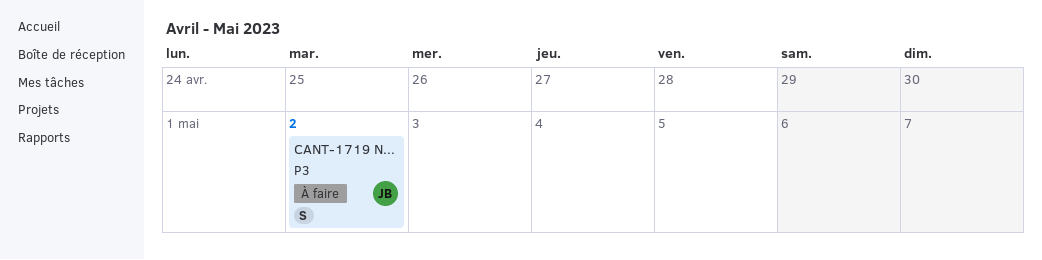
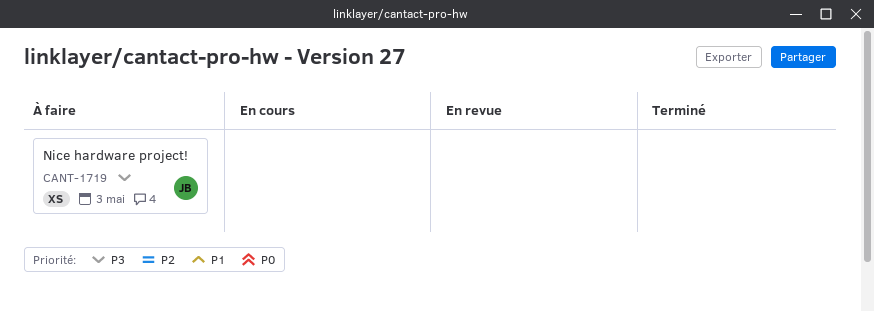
CANT-1719, estimate: S -> XS
CANT-1719, due: May 2 -> May 3

